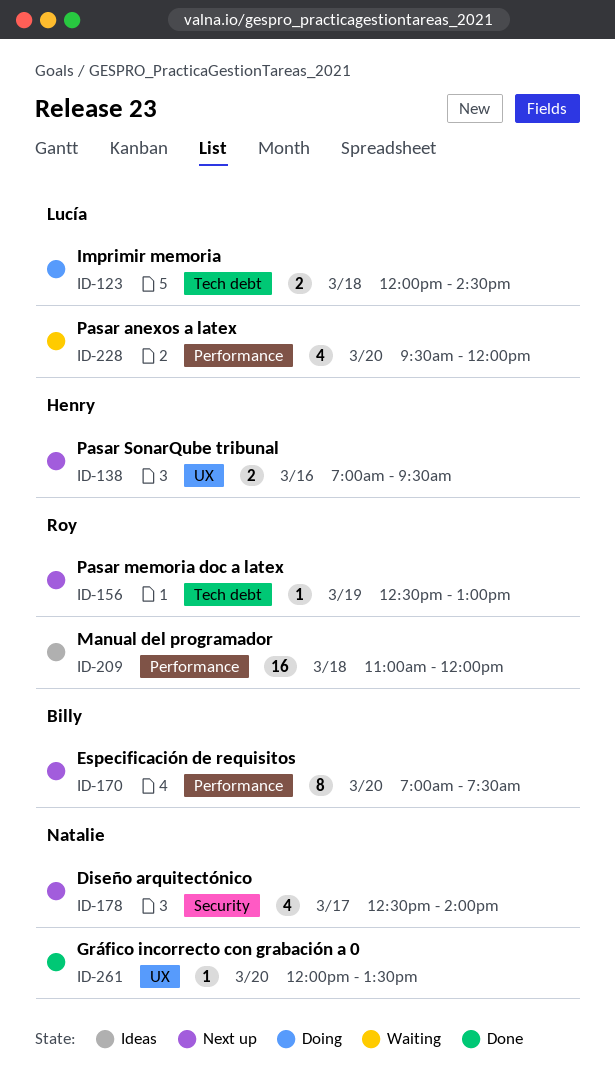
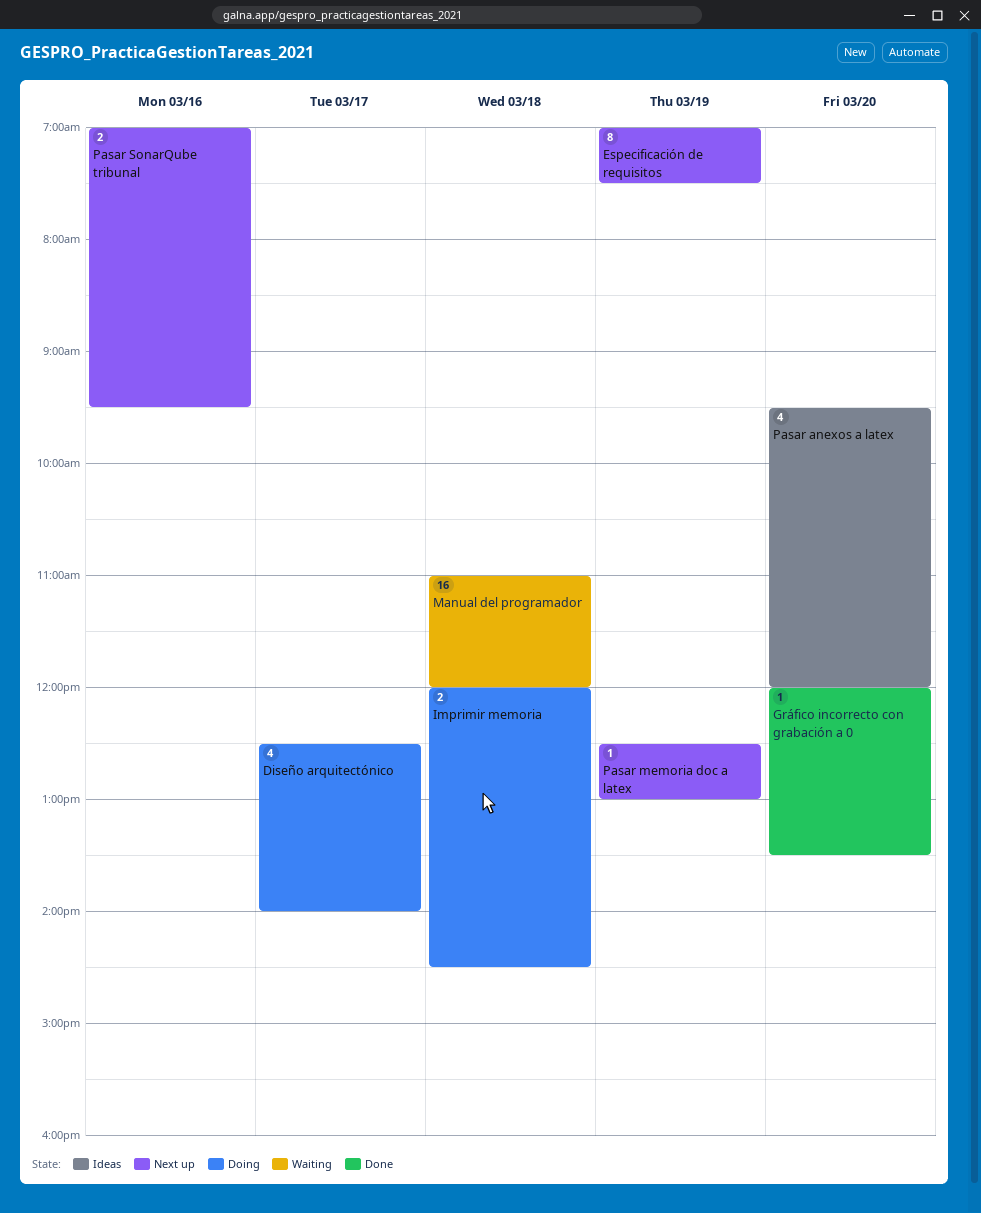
Diseño arquitectónico, status: Next up -> Doing
Especificación de requisitos, day: Mar 20 -> Mar 19
Manual del programador, status: Ideas -> Waiting
Pasar anexos a latex, status: Waiting -> Ideas

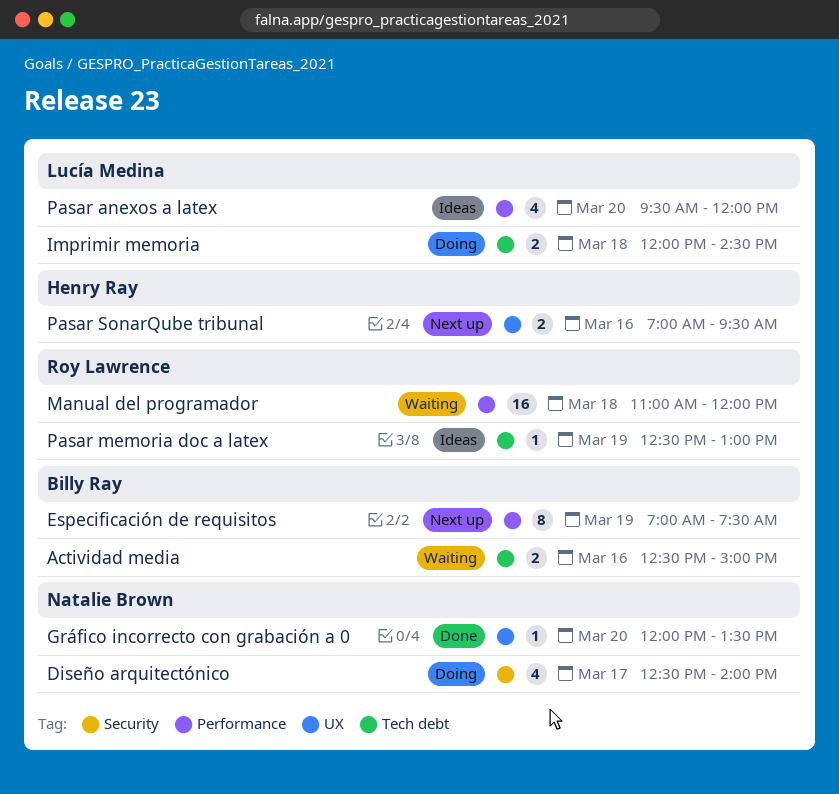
Actividad media: none -> present
Pasar memoria doc a latex, status: Next up -> Ideas

